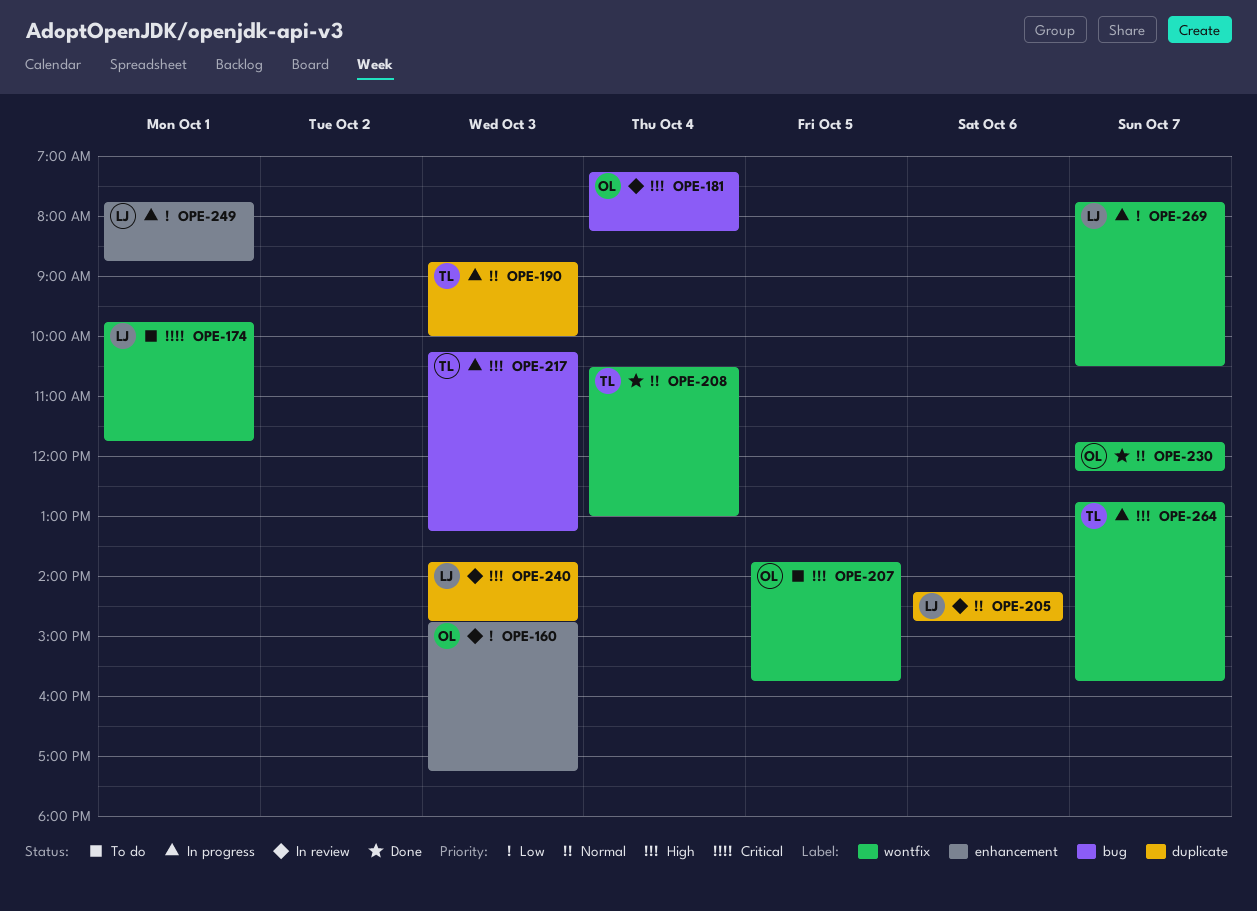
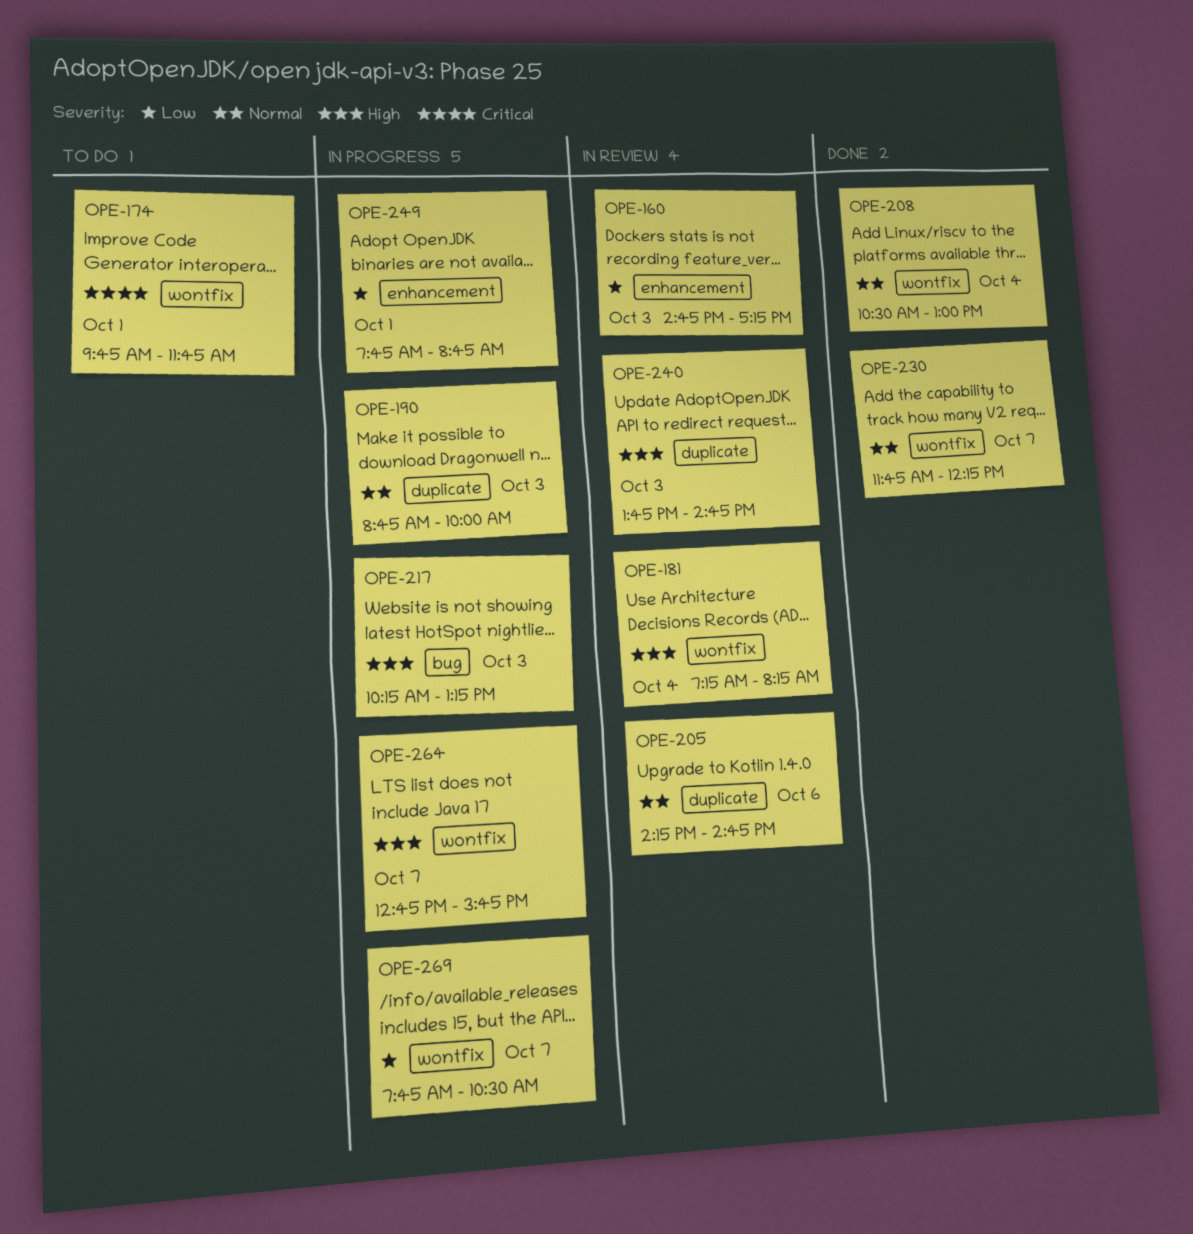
OPE-181, label: bug -> wontfix
OPE-207: present -> none

